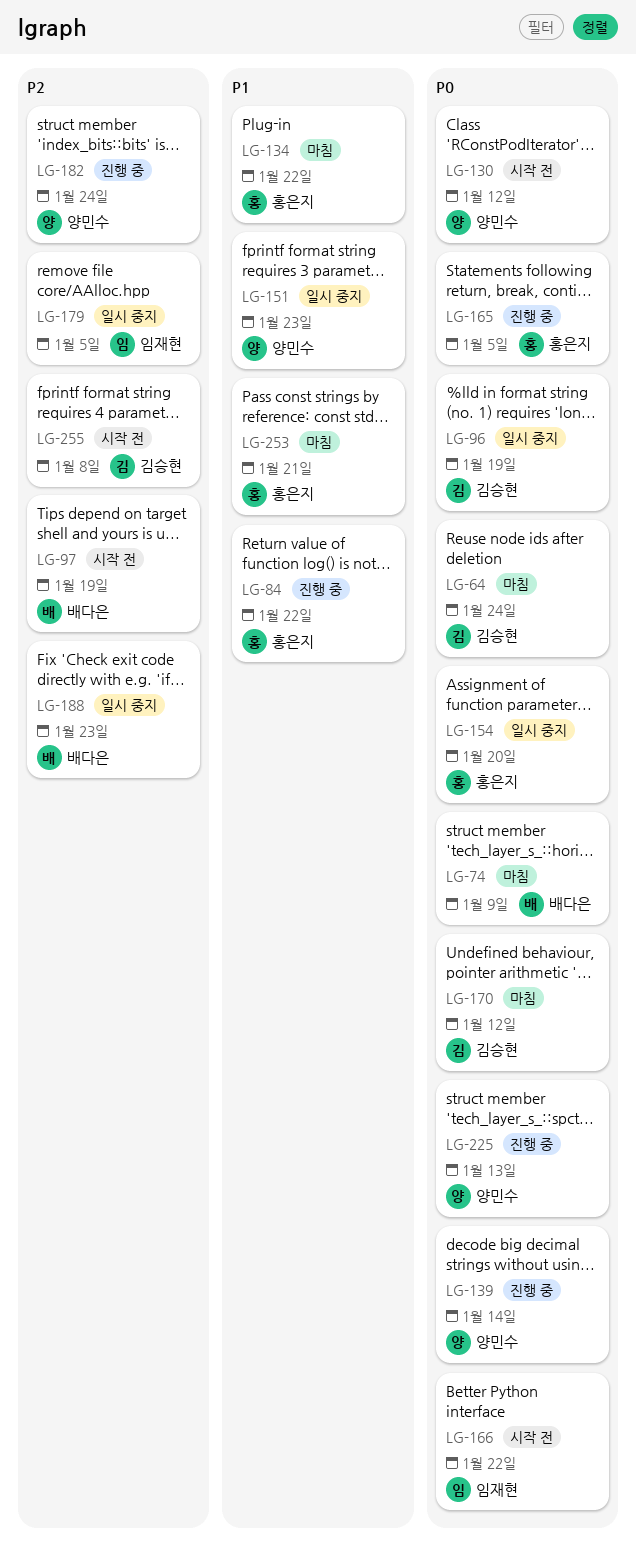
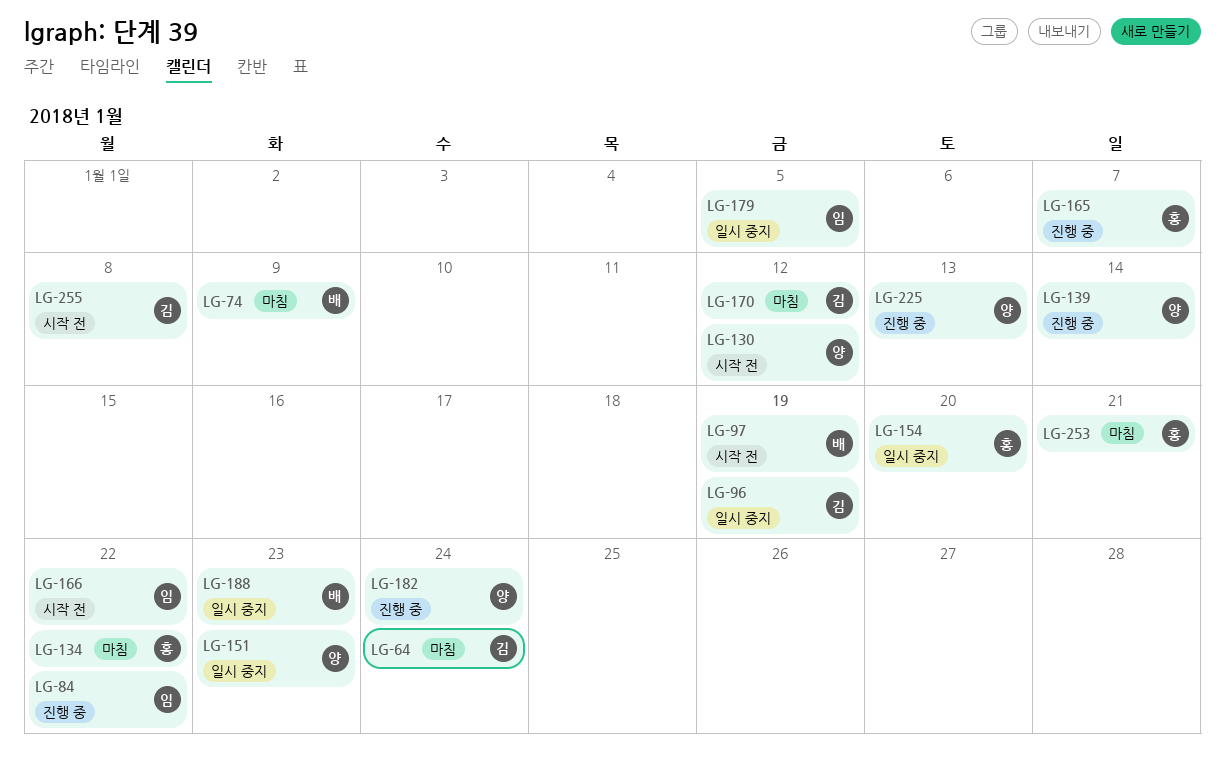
LG-84, owner: 홍은지 -> 임재현
LG-165, due: Jan 5 -> Jan 7

